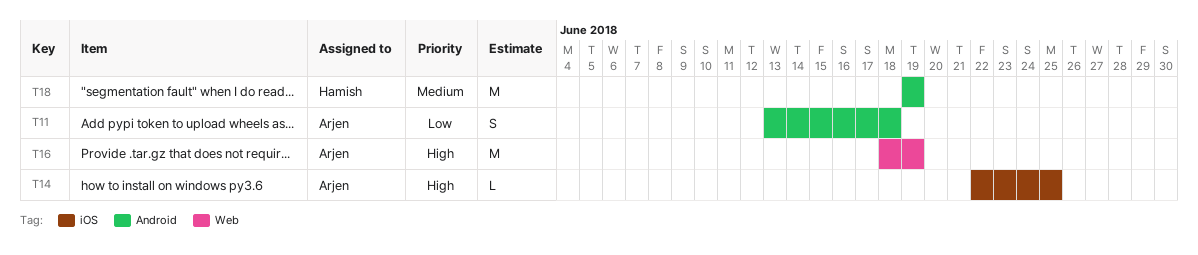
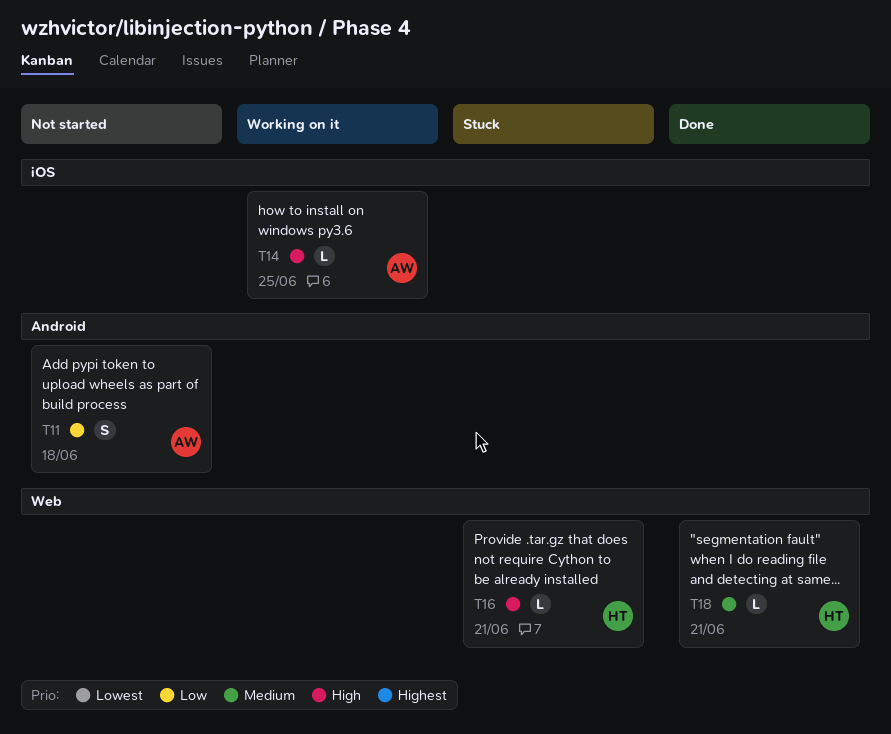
T16, owner: Arjen -> Hamish
T16, estimate: M -> L
T16, due: Jun 19 -> Jun 21
T18, label: Android -> Web
T18, estimate: M -> L
T18, due: Jun 19 -> Jun 21

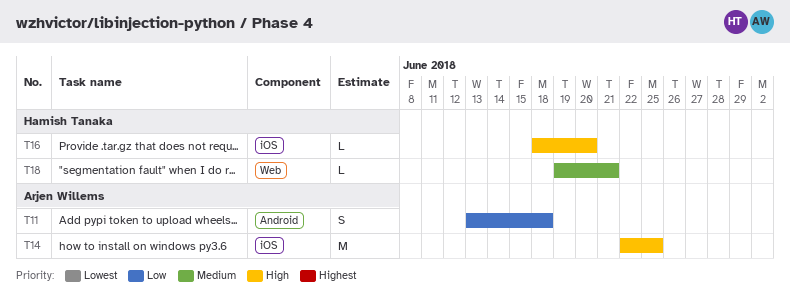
T14, estimate: L -> M
T16, label: Web -> iOS
T16, due: Jun 21 -> Jun 20

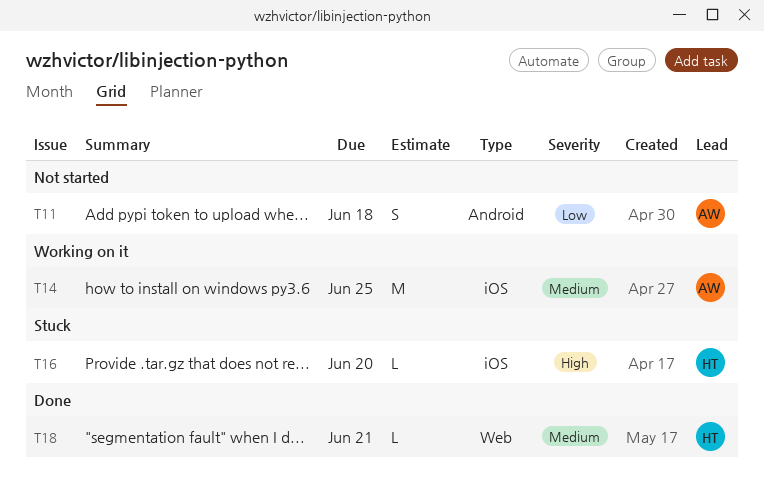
T14, priority: High -> Medium

